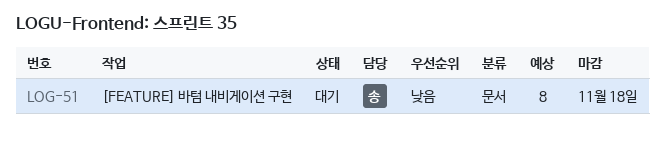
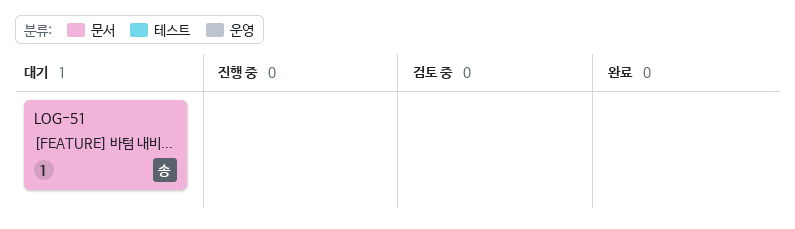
LOG-51, estimate: 8 -> 1

